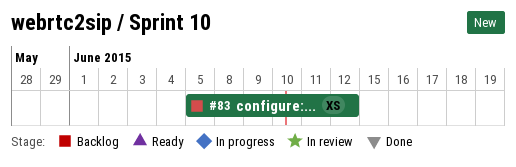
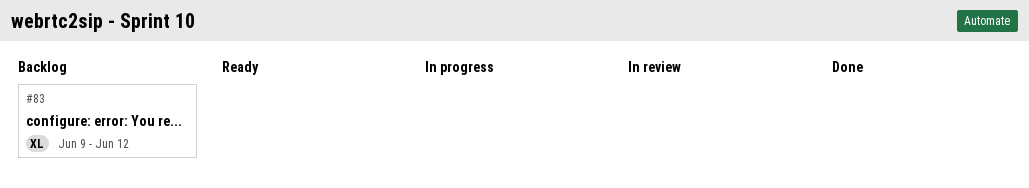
#83, estimate: XS -> XL
#83, start: Jun 5 -> Jun 9

